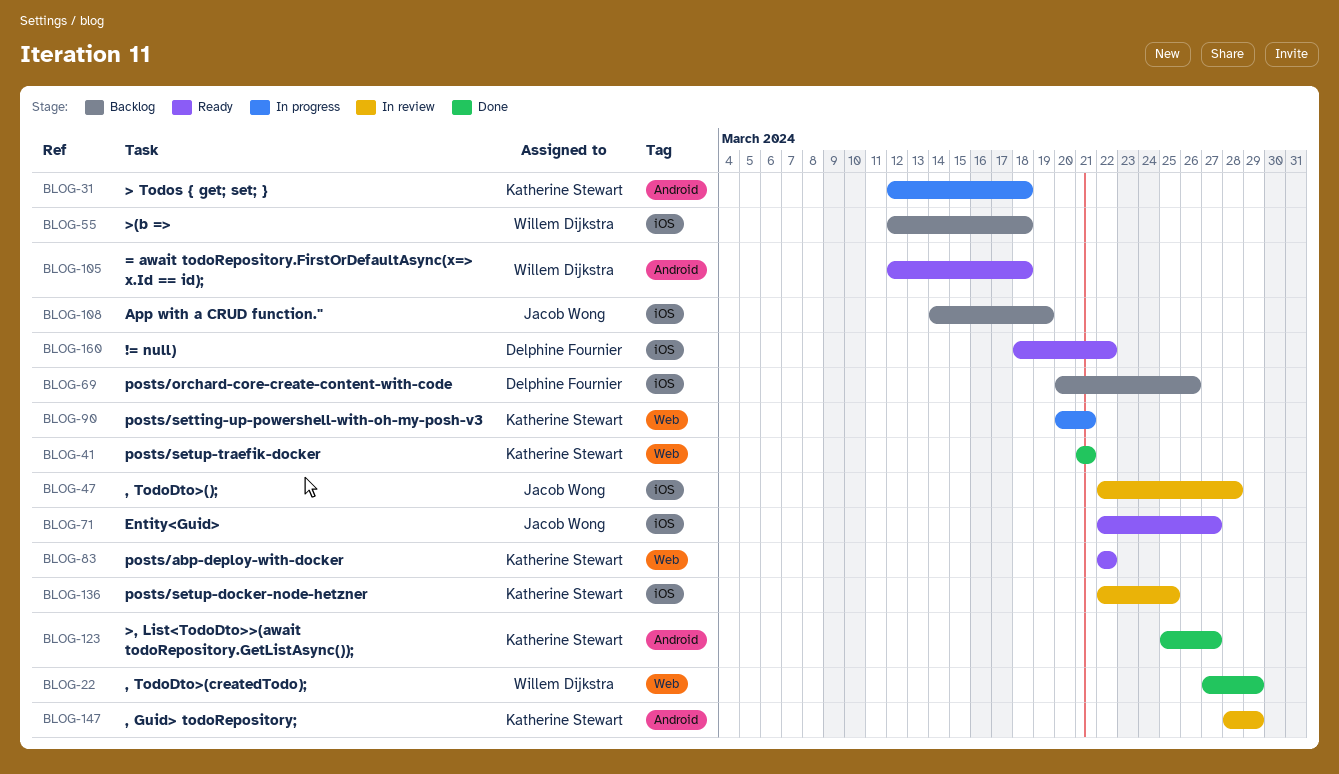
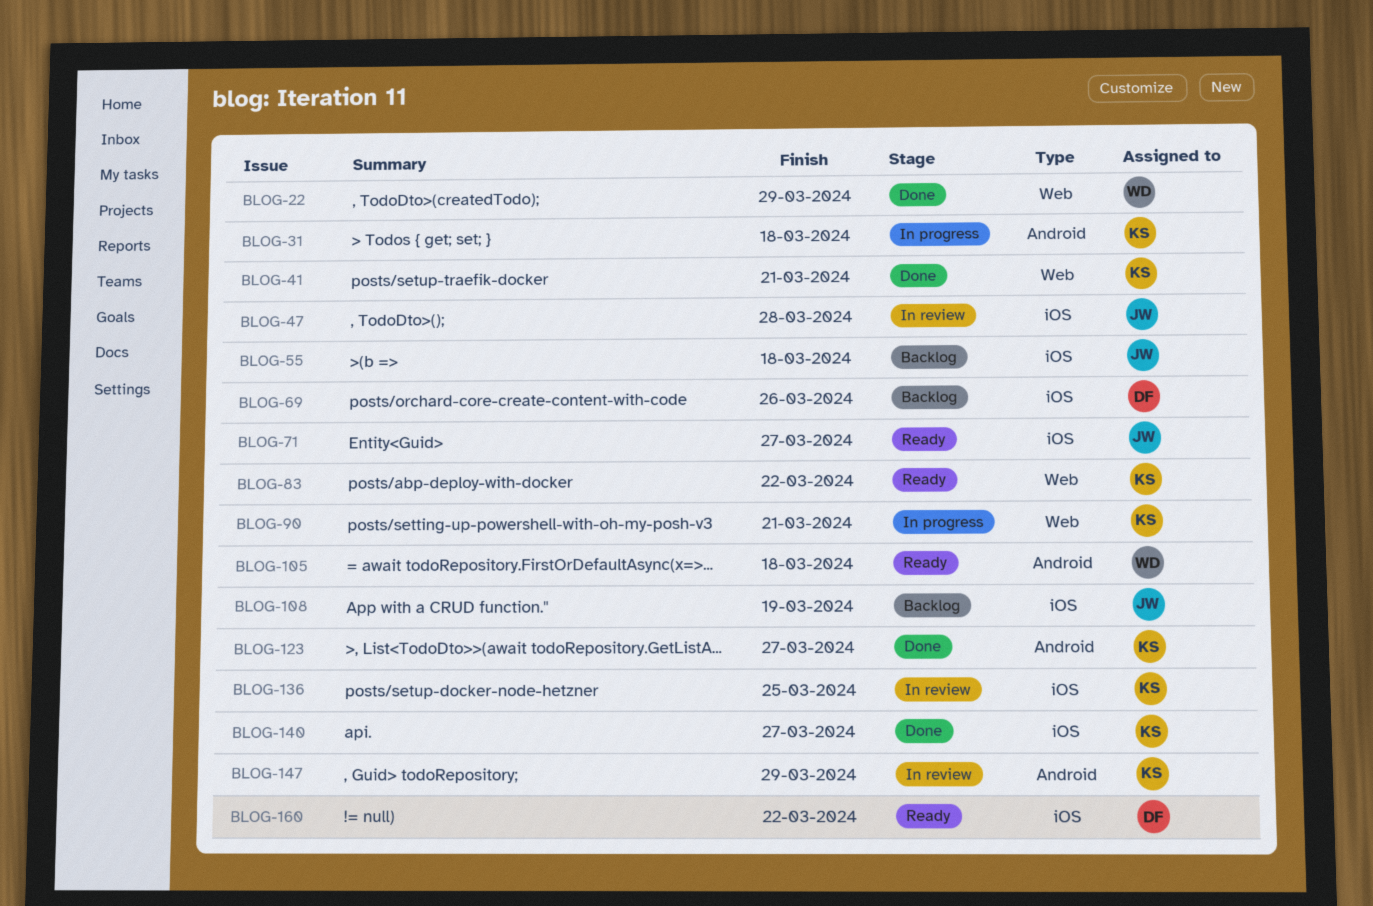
BLOG-55, owner: Willem Dijkstra -> Jacob Wong
BLOG-140: none -> present

